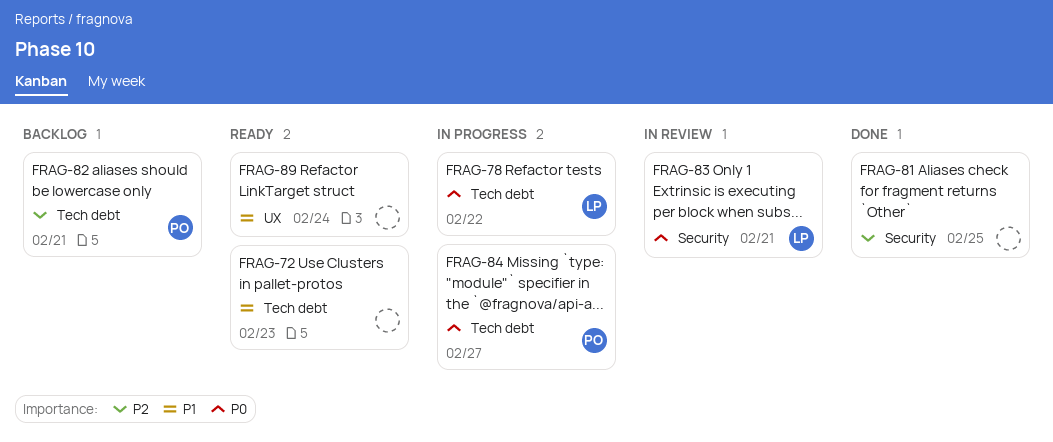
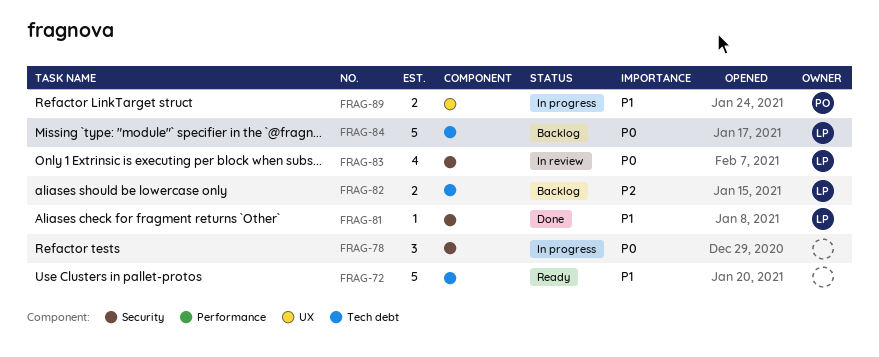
FRAG-78, owner: LP -> none
FRAG-78, label: Tech debt -> Security
FRAG-81, owner: none -> LP
FRAG-81, priority: P2 -> P1
FRAG-82, owner: PO -> LP
FRAG-84, status: In progress -> Backlog
FRAG-84, owner: PO -> LP
FRAG-89, status: Ready -> In progress
FRAG-89, owner: none -> PO

